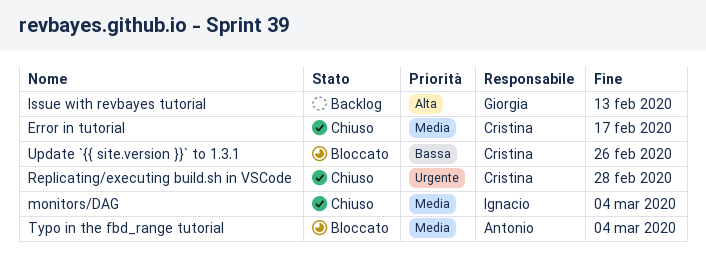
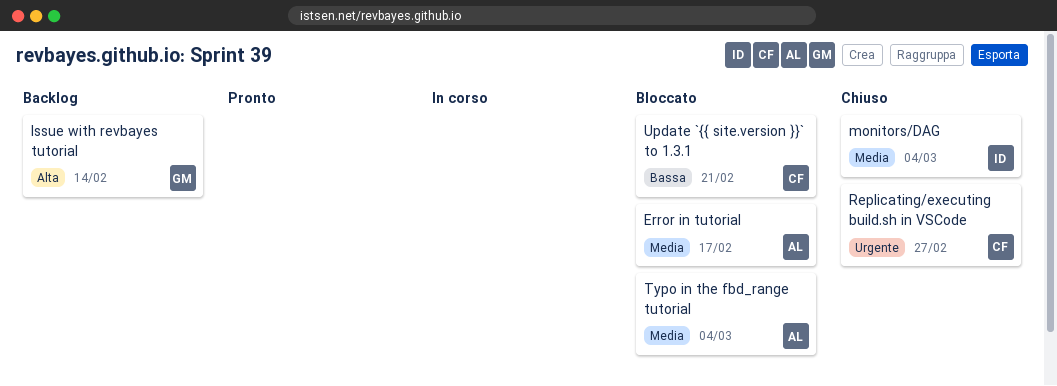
Error in tutorial, status: Chiuso -> Bloccato
Error in tutorial, owner: Cristina -> Antonio
Issue with revbayes tutorial, due: Feb 13 -> Feb 14
Replicating/executing build.sh in VSCode, due: Feb 28 -> Feb 27
Update `{{ site.version }}` to 1.3.1, due: Feb 26 -> Feb 21

